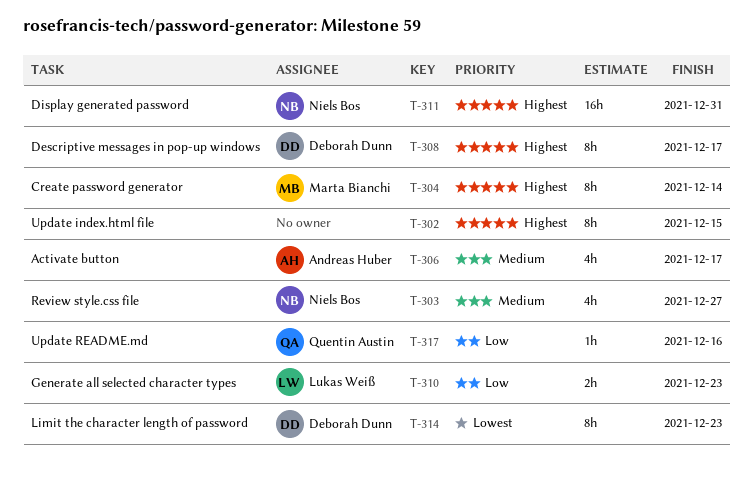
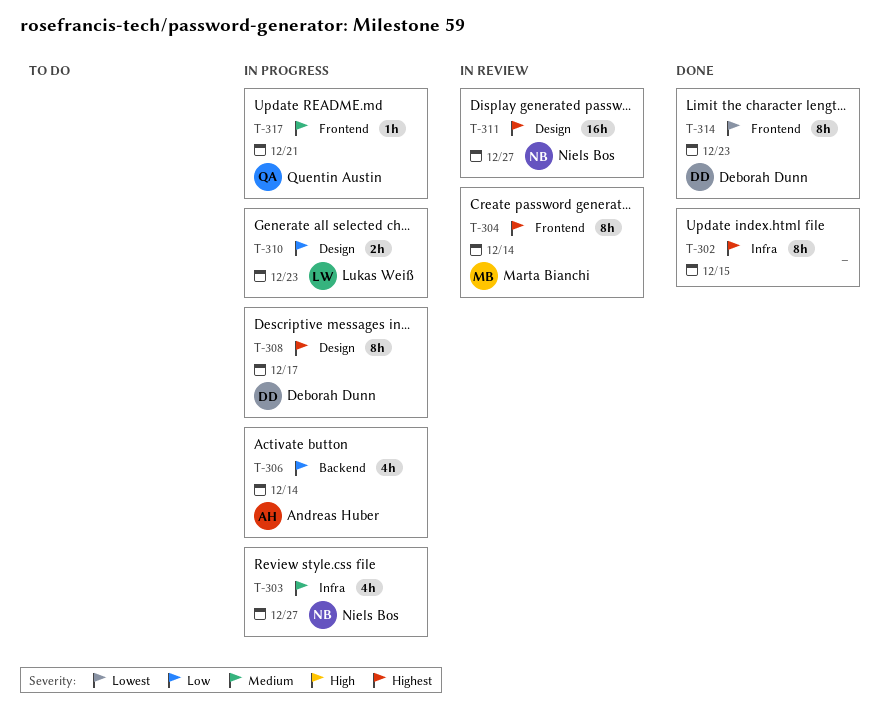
T-306, priority: Medium -> Low
T-306, due: Dec 17 -> Dec 14
T-311, due: Dec 31 -> Dec 27
T-317, priority: Low -> Medium
T-317, due: Dec 16 -> Dec 21

